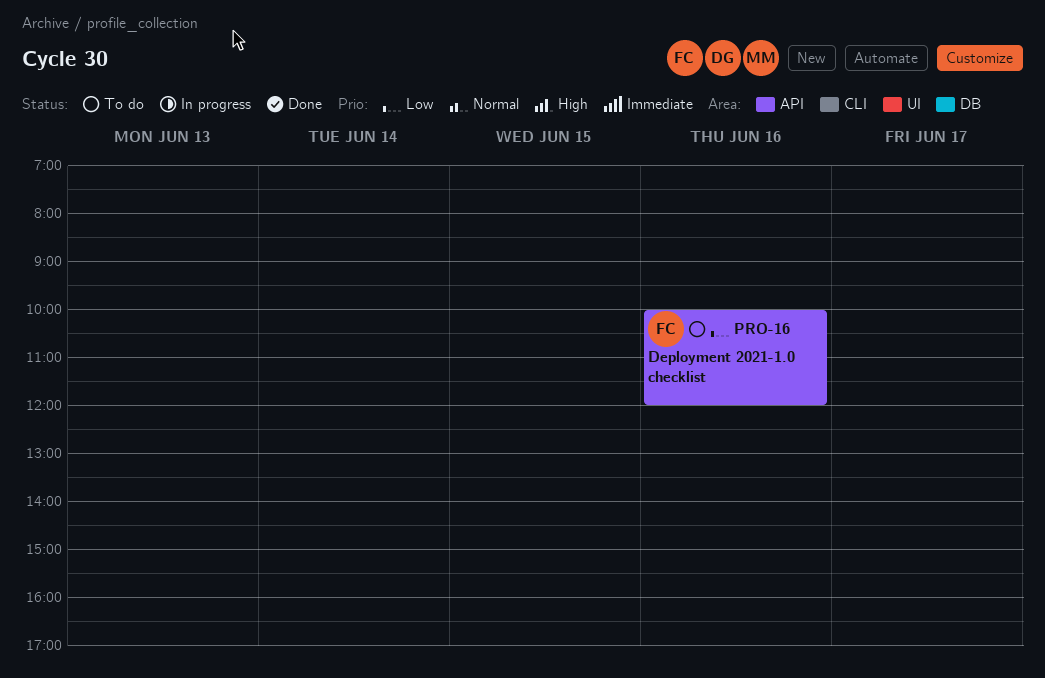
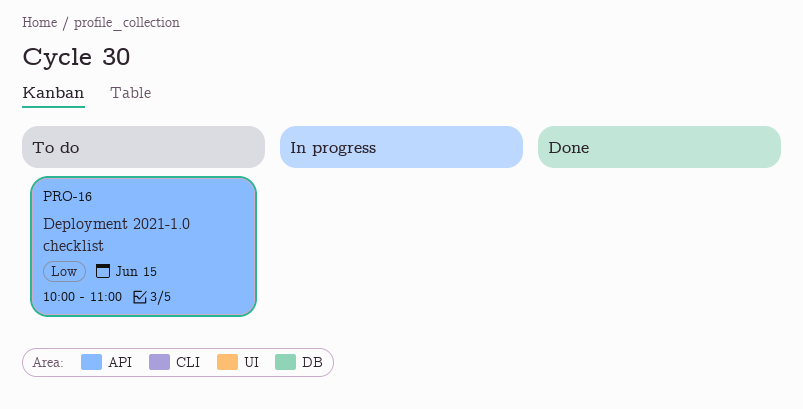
PRO-16, day: Jun 16 -> Jun 15
PRO-16, ends: 12:00 -> 11:00

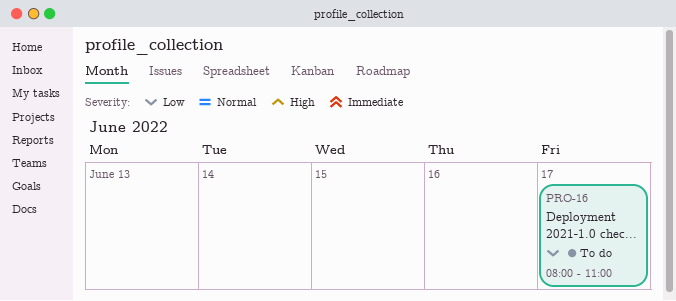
PRO-16, day: Jun 15 -> Jun 17
PRO-16, begins: 10:00 -> 08:00

